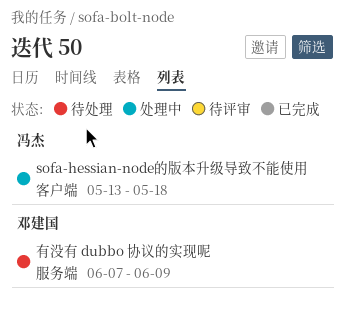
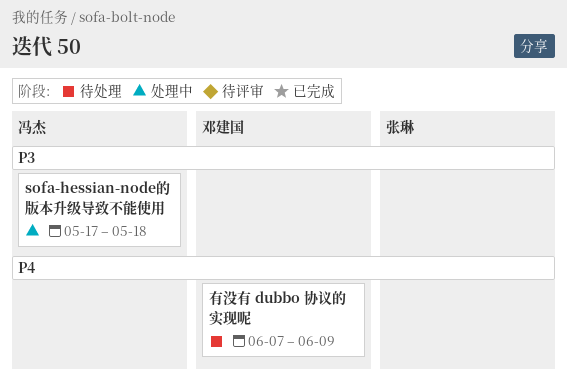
sofa-hessian-node的版本升级导致不能使用, start: May 13 -> May 17

